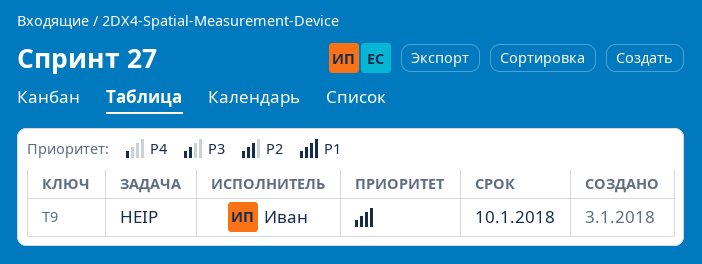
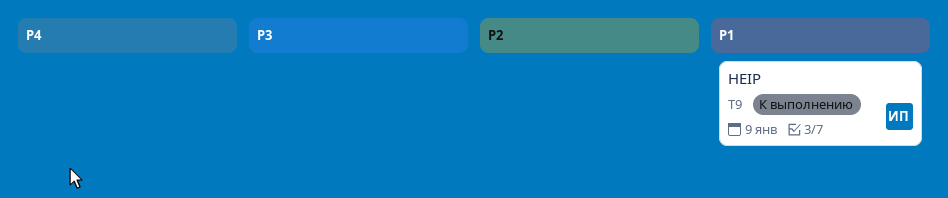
T9, due: Jan 10 -> Jan 9

